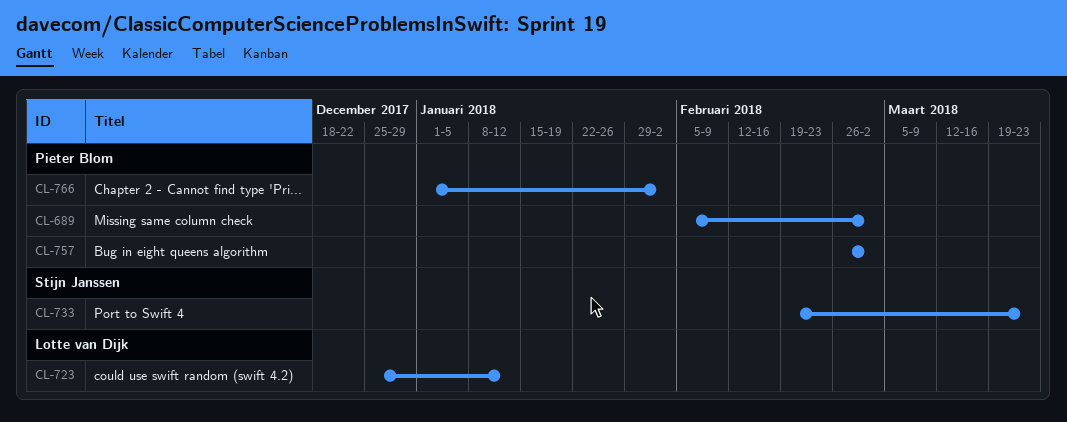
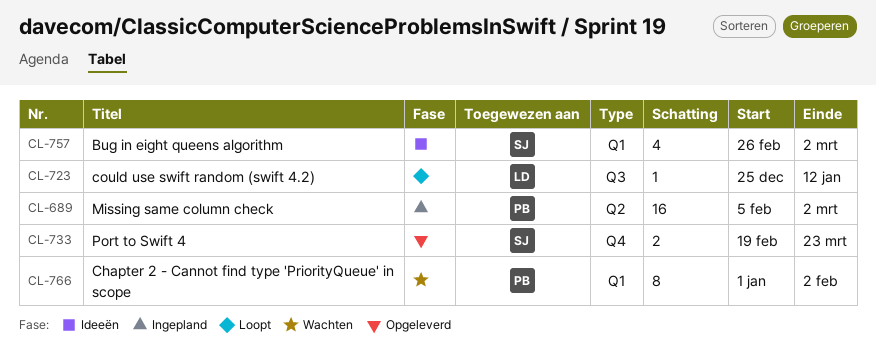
CL-757, owner: Pieter Blom -> Stijn Janssen

